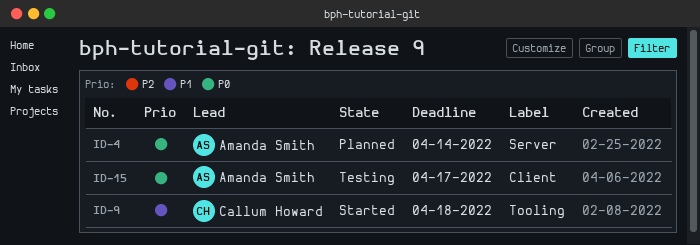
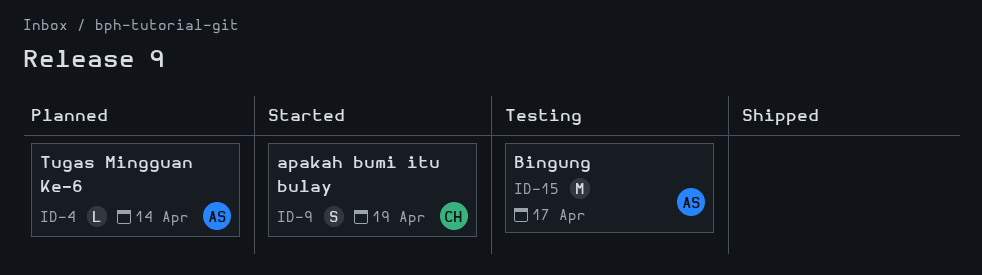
ID-9, due: Apr 18 -> Apr 19

